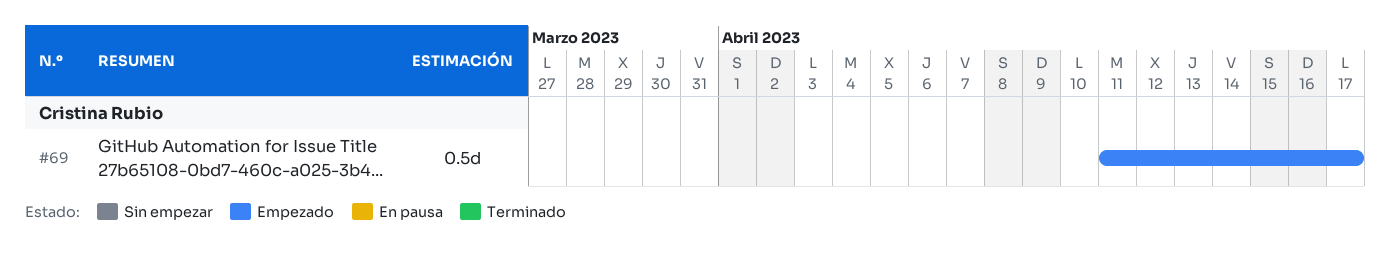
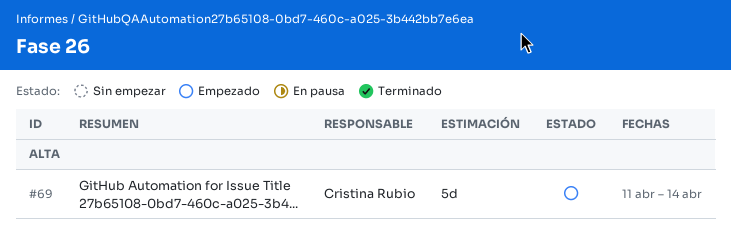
#69, estimate: 0.5d -> 5d
#69, due: Apr 17 -> Apr 14

